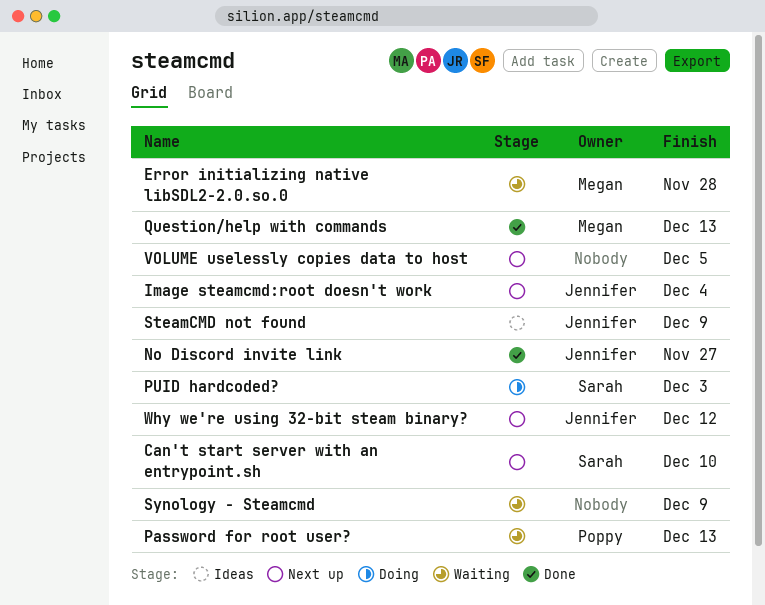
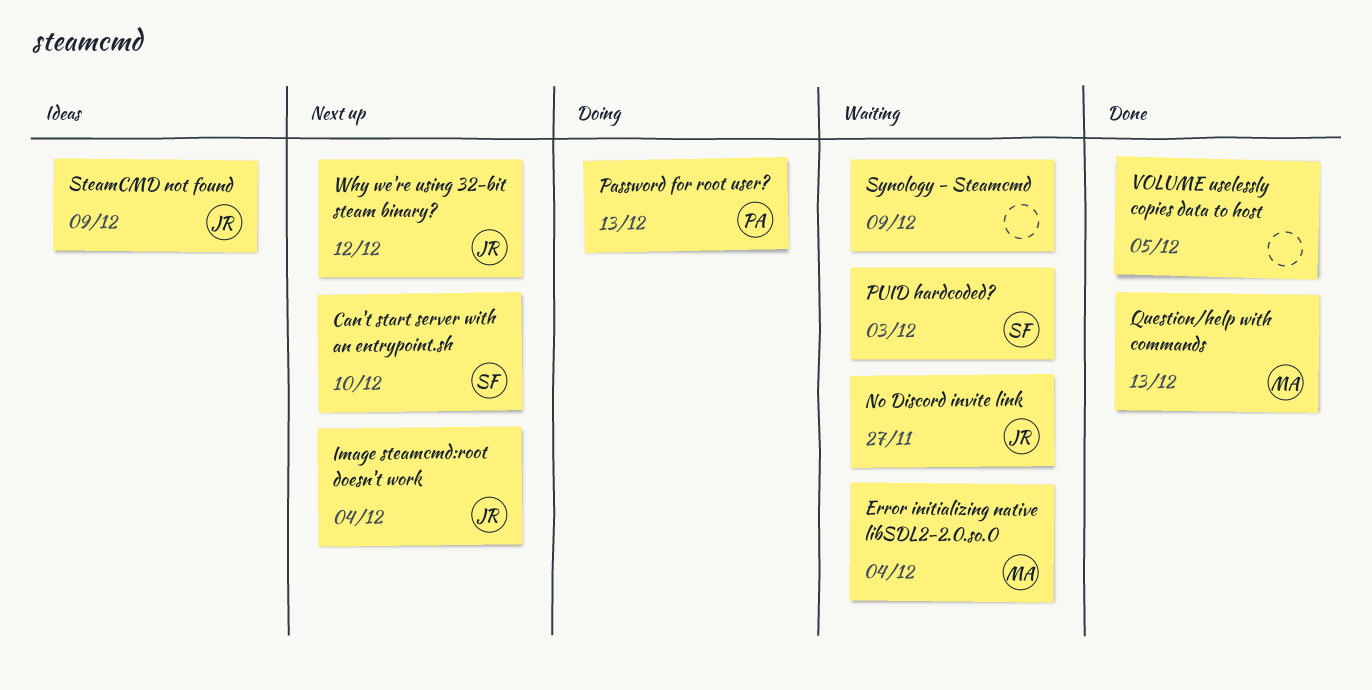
Error initializing native libSDL2-2.0.so.0, due: Nov 28 -> Dec 4
No Discord invite link, status: Done -> Waiting
Password for root user?, status: Waiting -> Doing
PUID hardcoded?, status: Doing -> Waiting
VOLUME uselessly copies data to host, status: Next up -> Done

